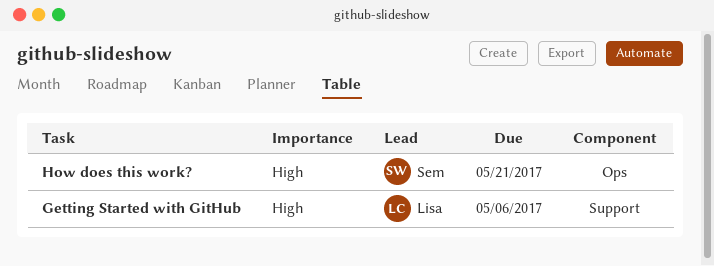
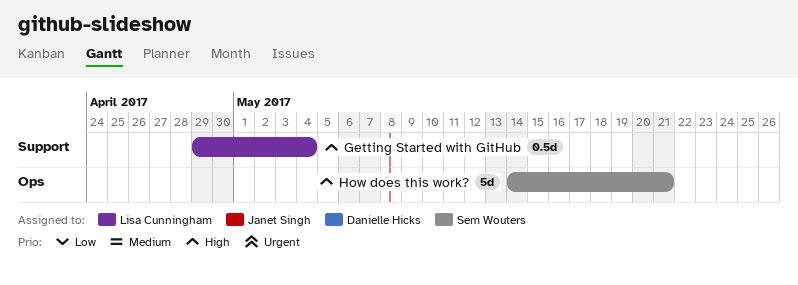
Getting Started with GitHub, due: May 6 -> May 4

